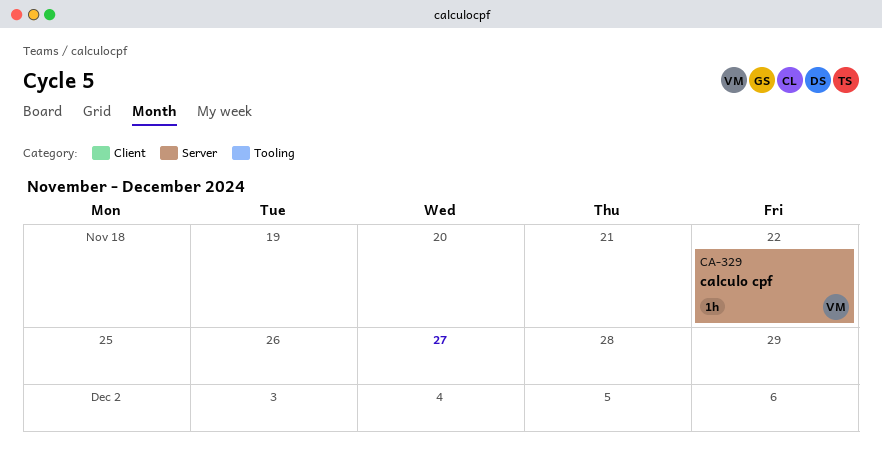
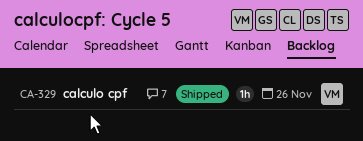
CA-329, due: Nov 22 -> Nov 26

